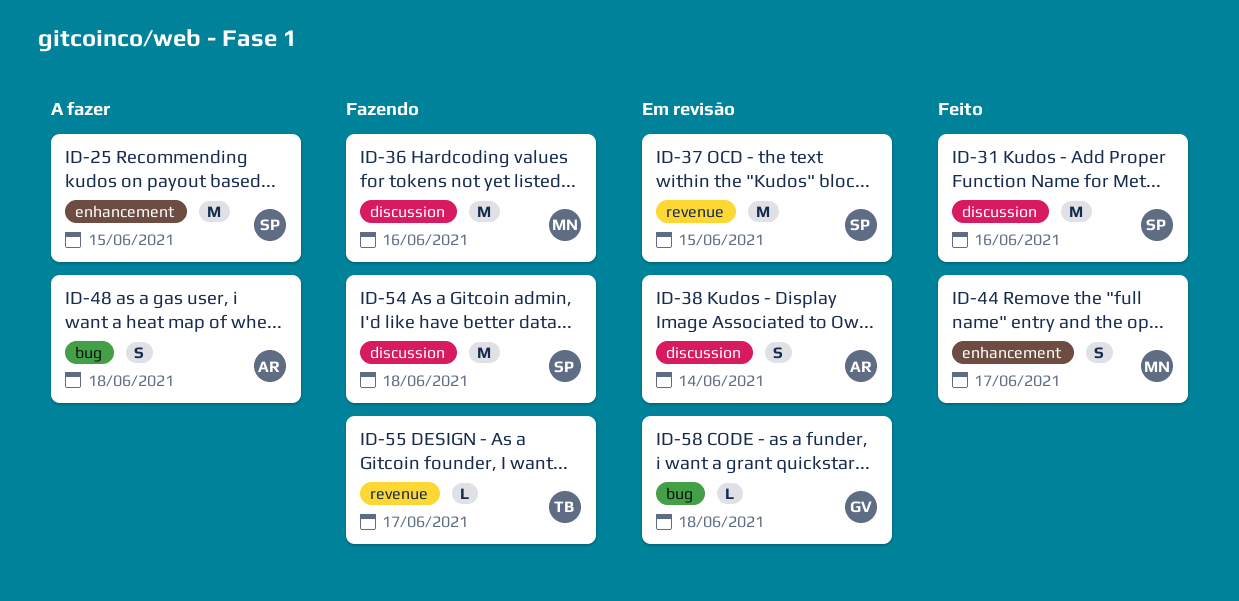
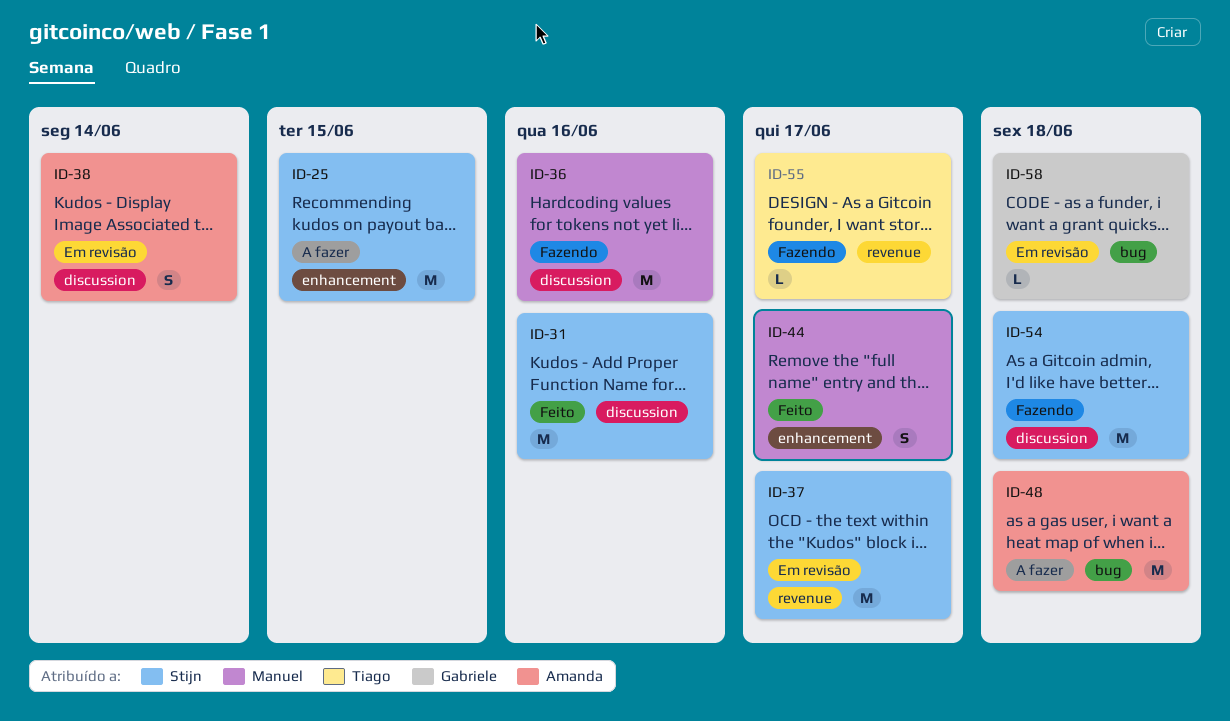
ID-37, due: Jun 15 -> Jun 17
ID-48, estimate: S -> M

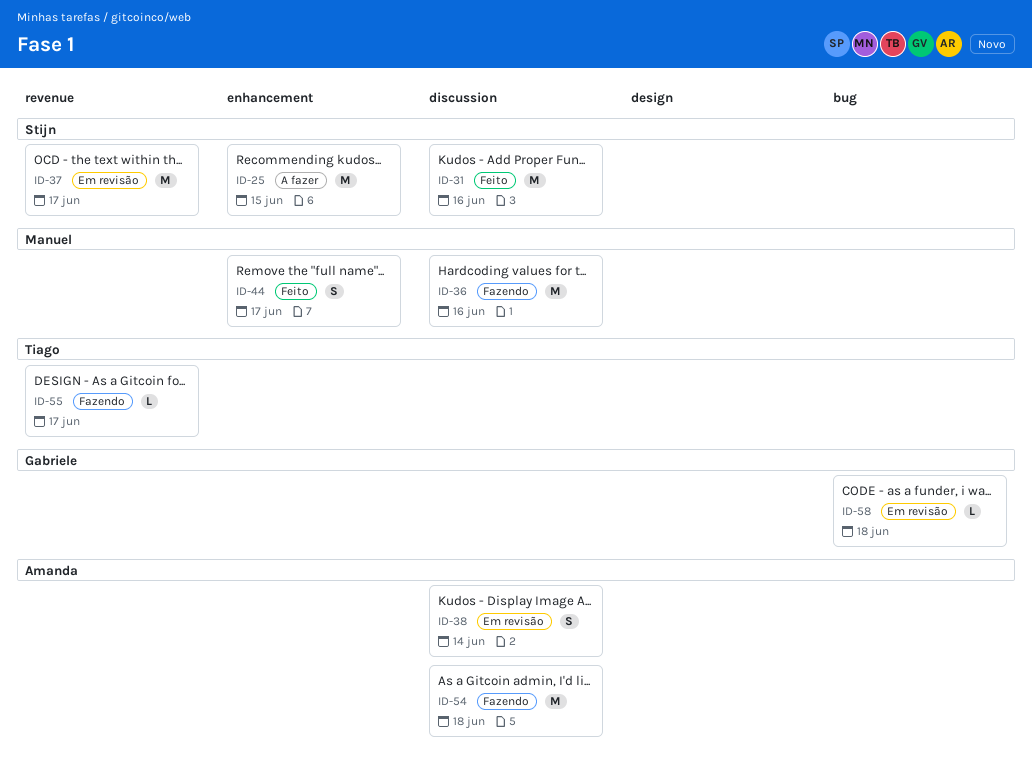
ID-48: present -> none
ID-54, owner: Stijn -> Amanda

